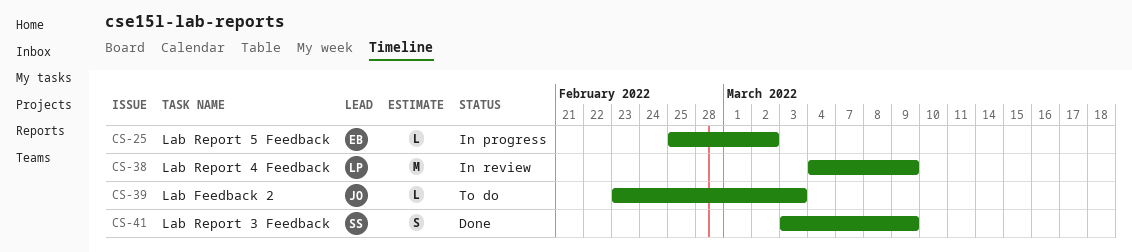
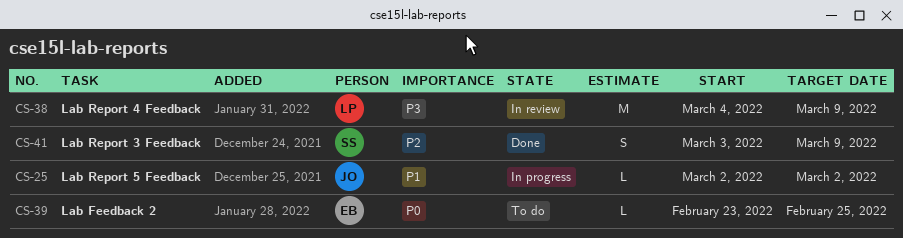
CS-25, owner: EB -> JO
CS-25, start: Feb 25 -> Mar 2
CS-39, owner: JO -> EB
CS-39, due: Mar 3 -> Feb 25

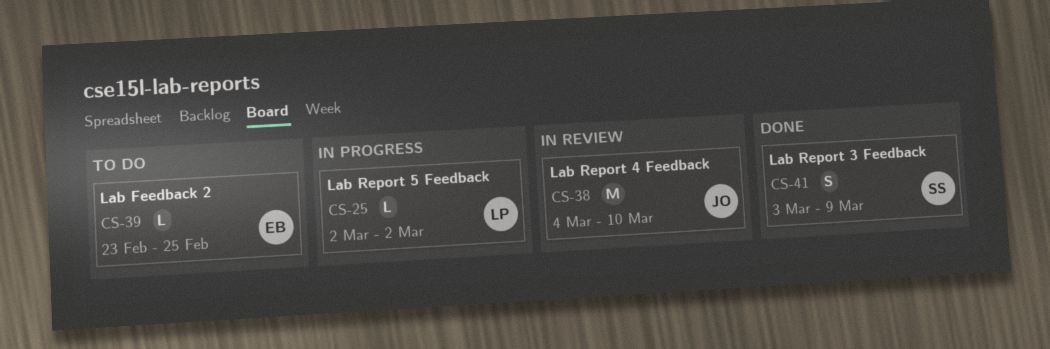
CS-25, owner: JO -> LP
CS-38, owner: LP -> JO
CS-38, due: Mar 9 -> Mar 10

